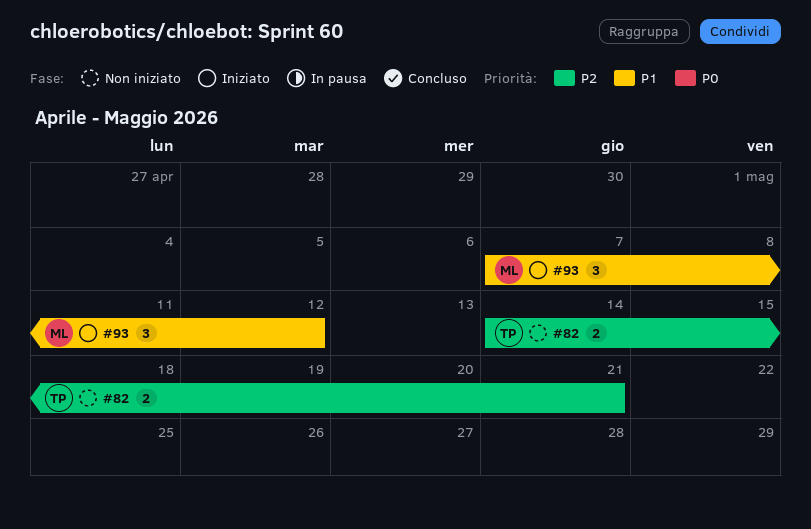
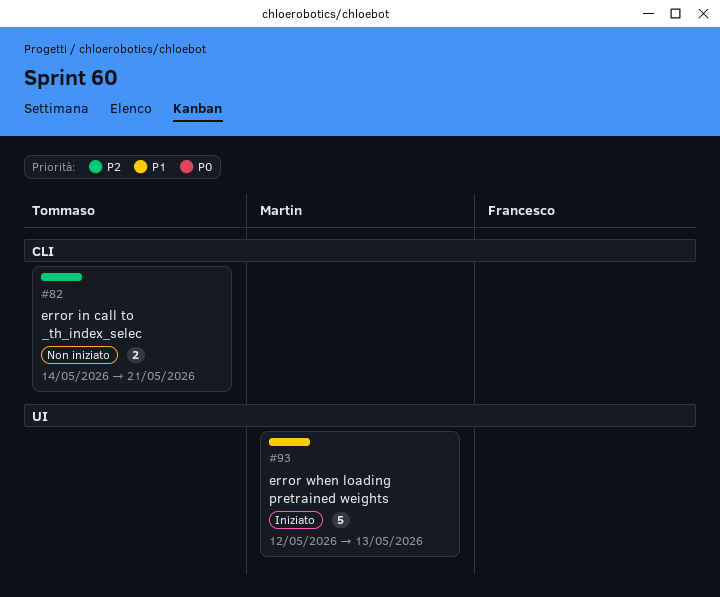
#93, estimate: 3 -> 5
#93, start: May 7 -> May 12
#93, due: May 12 -> May 13

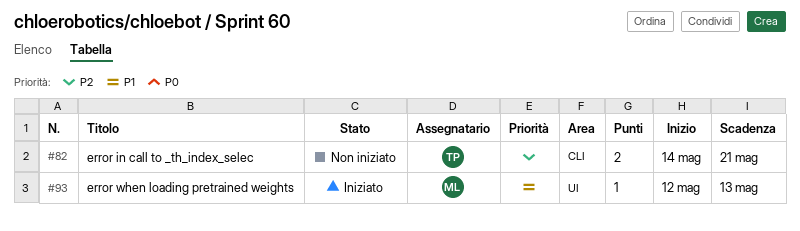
#93, estimate: 5 -> 1

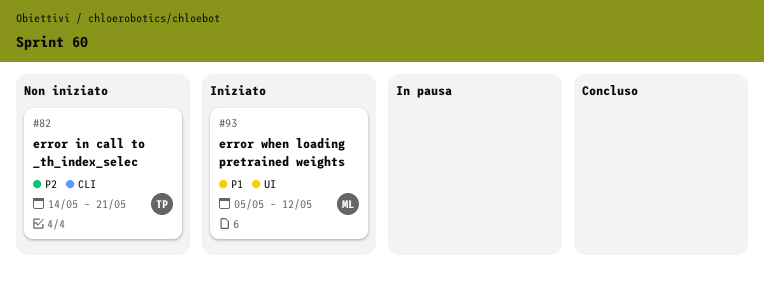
#93, start: May 12 -> May 5
#93, due: May 13 -> May 12

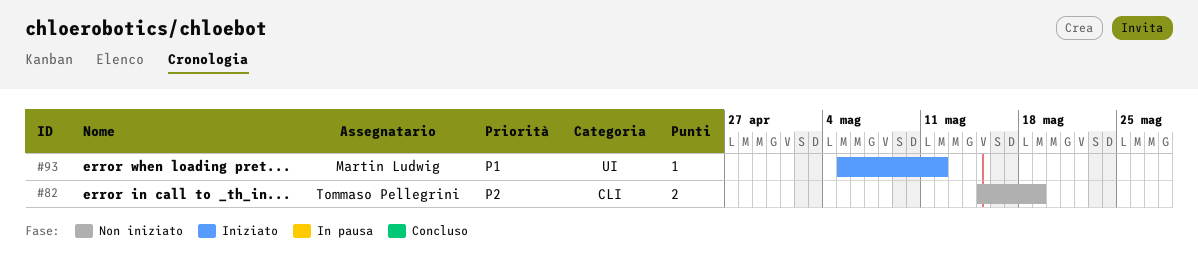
#82, start: May 14 -> May 15
#82, due: May 21 -> May 19

